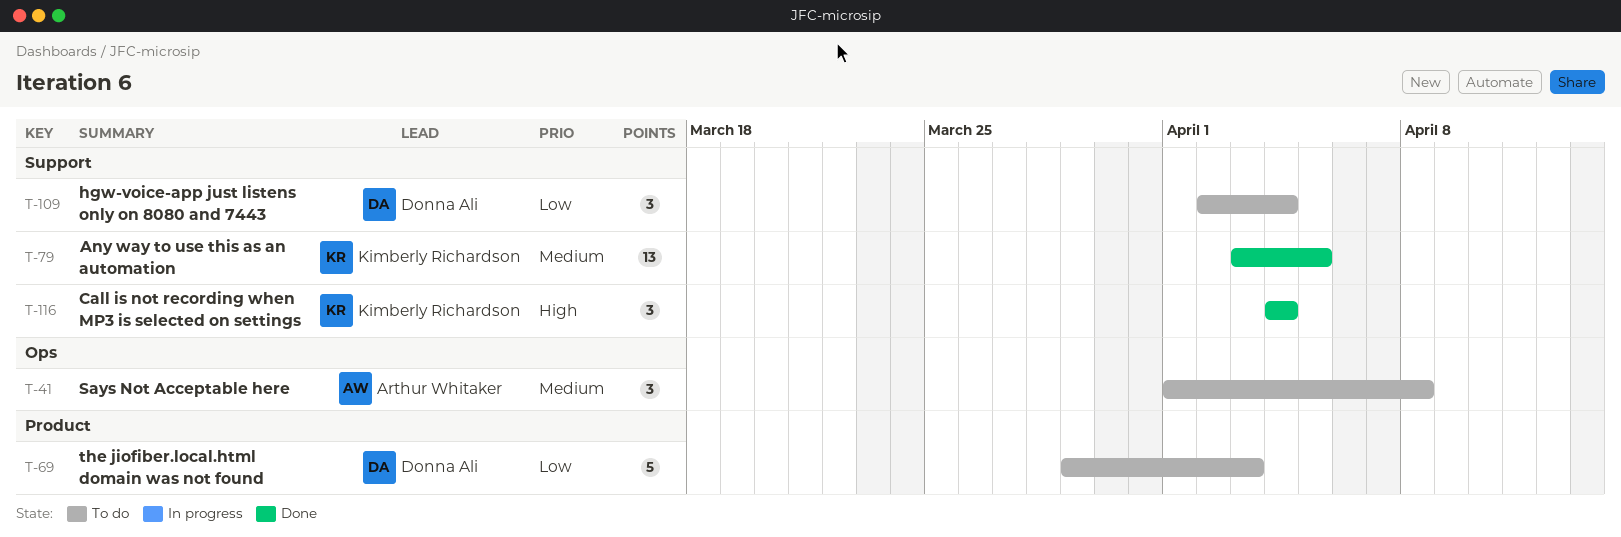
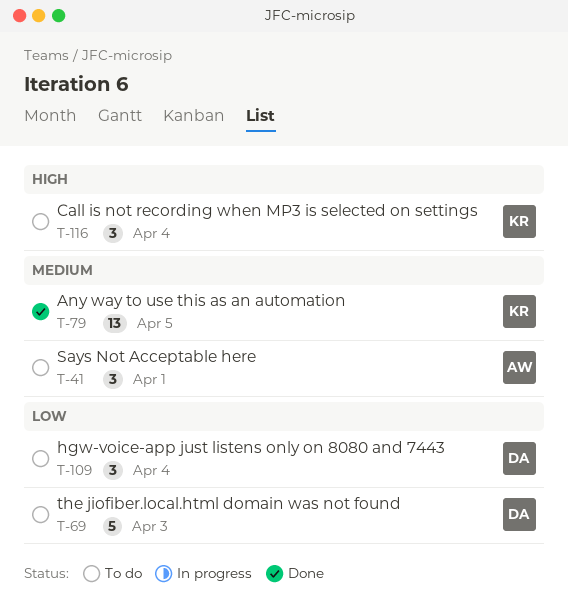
T-41, due: Apr 8 -> Apr 1
T-116, status: Done -> To do

